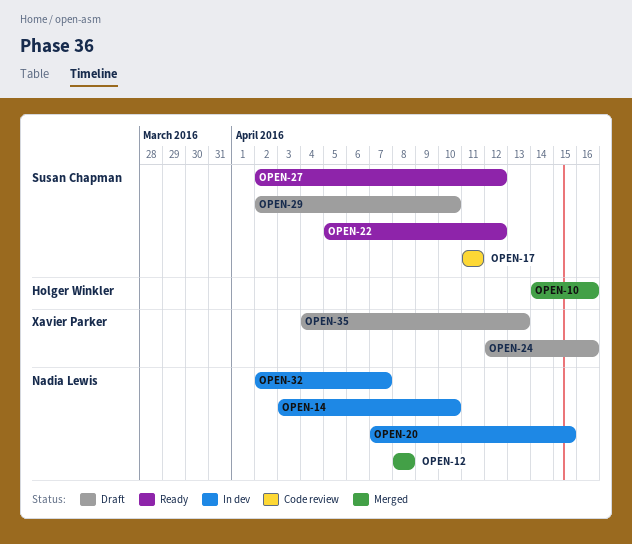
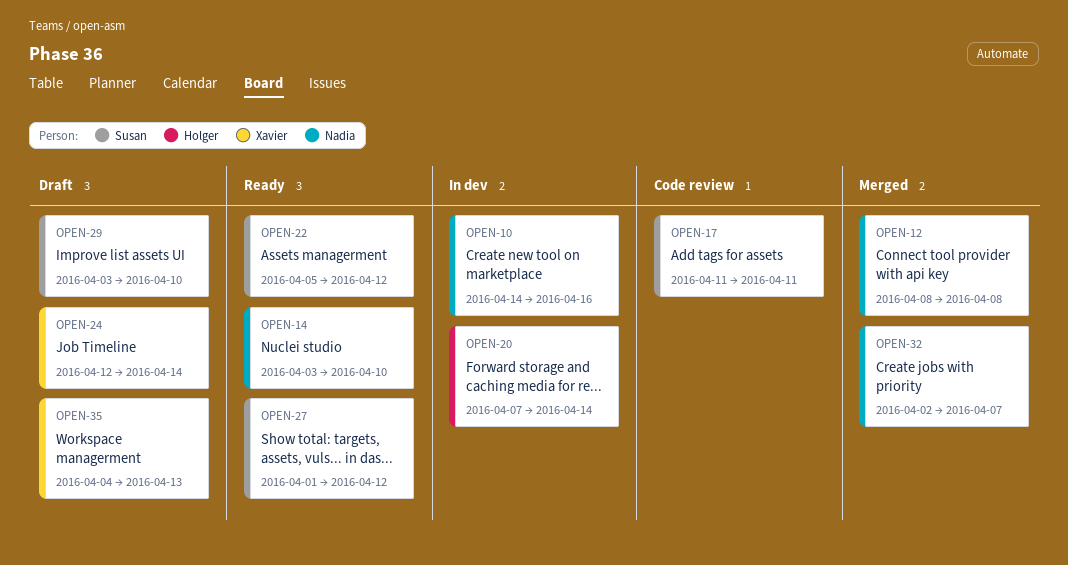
OPEN-10, status: Merged -> In dev
OPEN-10, owner: Holger Winkler -> Nadia Lewis
OPEN-14, status: In dev -> Ready
OPEN-20, owner: Nadia Lewis -> Holger Winkler
OPEN-20, due: Apr 15 -> Apr 14
OPEN-24, due: Apr 16 -> Apr 14
OPEN-27, start: Apr 2 -> Apr 1
OPEN-29, start: Apr 2 -> Apr 3
OPEN-32, status: In dev -> Merged

